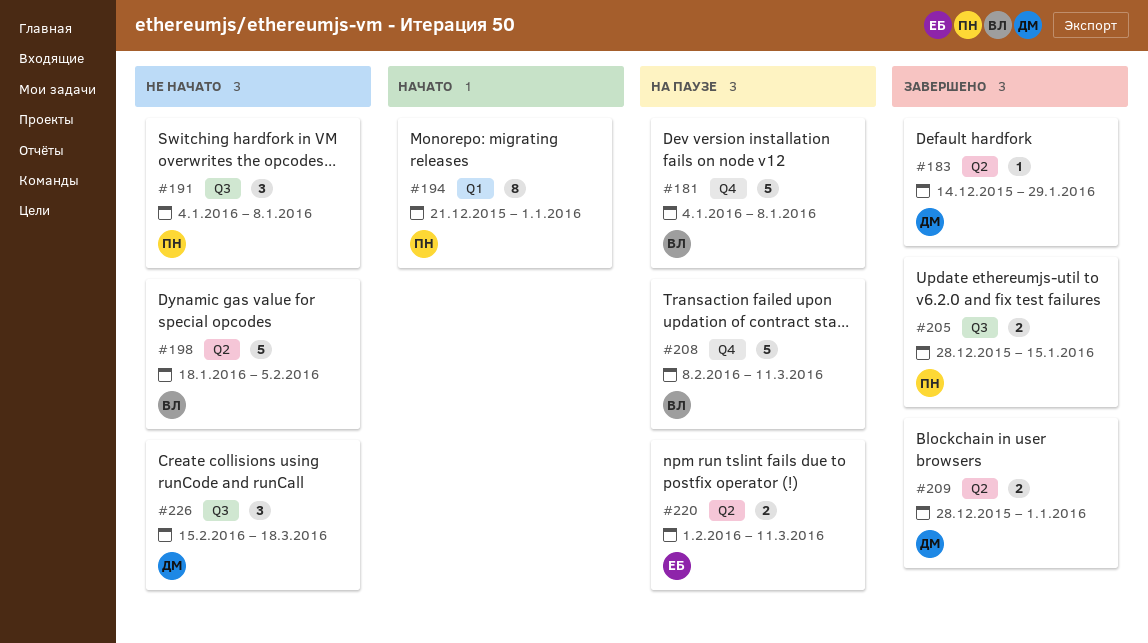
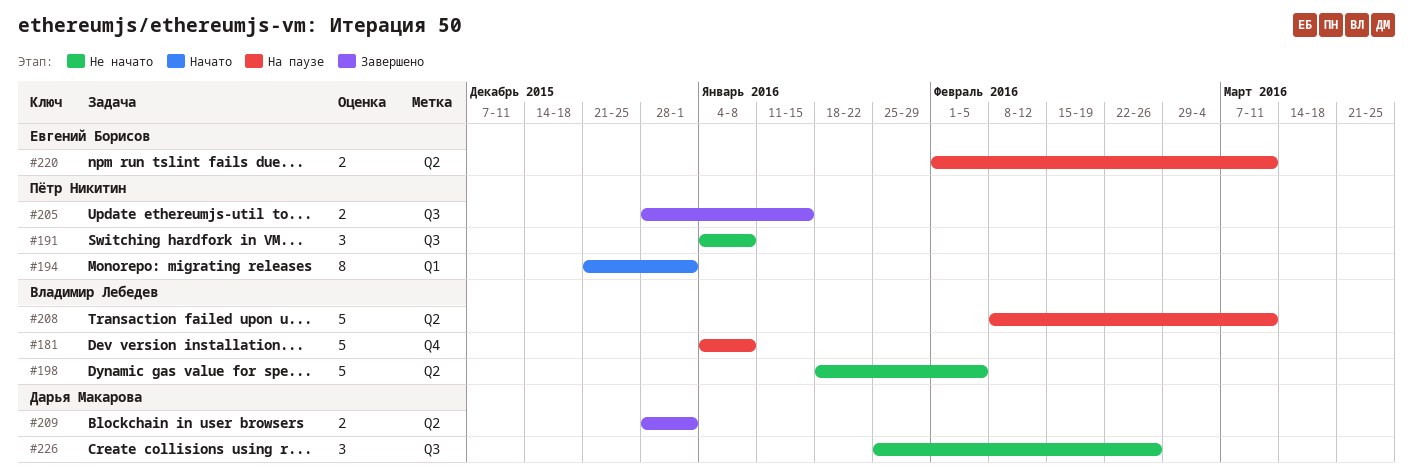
#183: present -> none
#208, label: Q4 -> Q2
#226, start: Feb 15 -> Jan 25
#226, due: Mar 18 -> Feb 26

